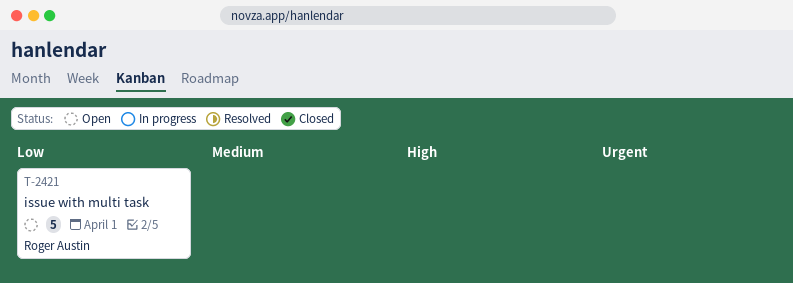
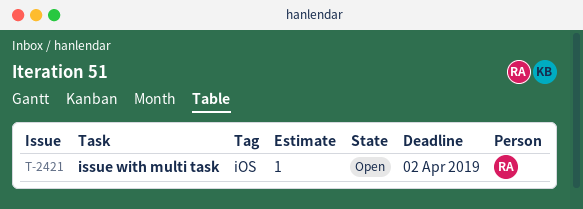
T-2421, estimate: 5 -> 1
T-2421, due: Apr 1 -> Apr 2

